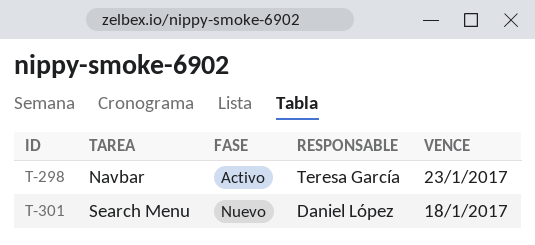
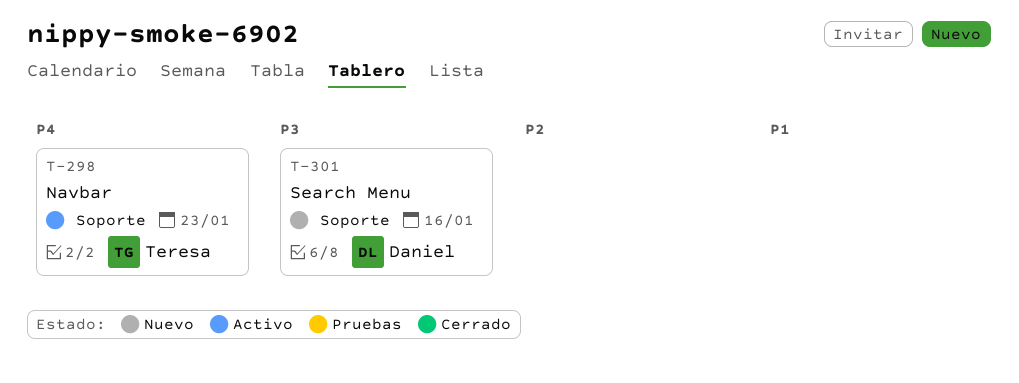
T-301, due: Jan 18 -> Jan 16

